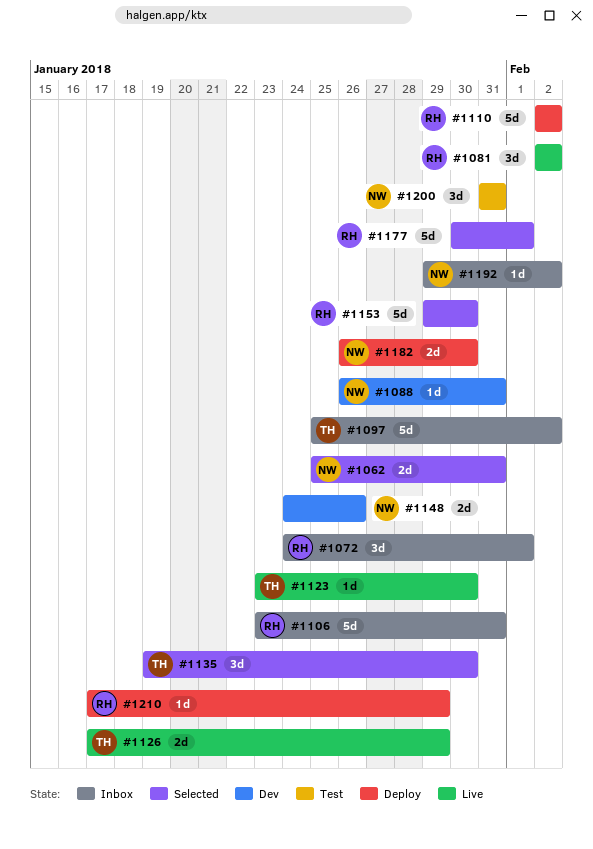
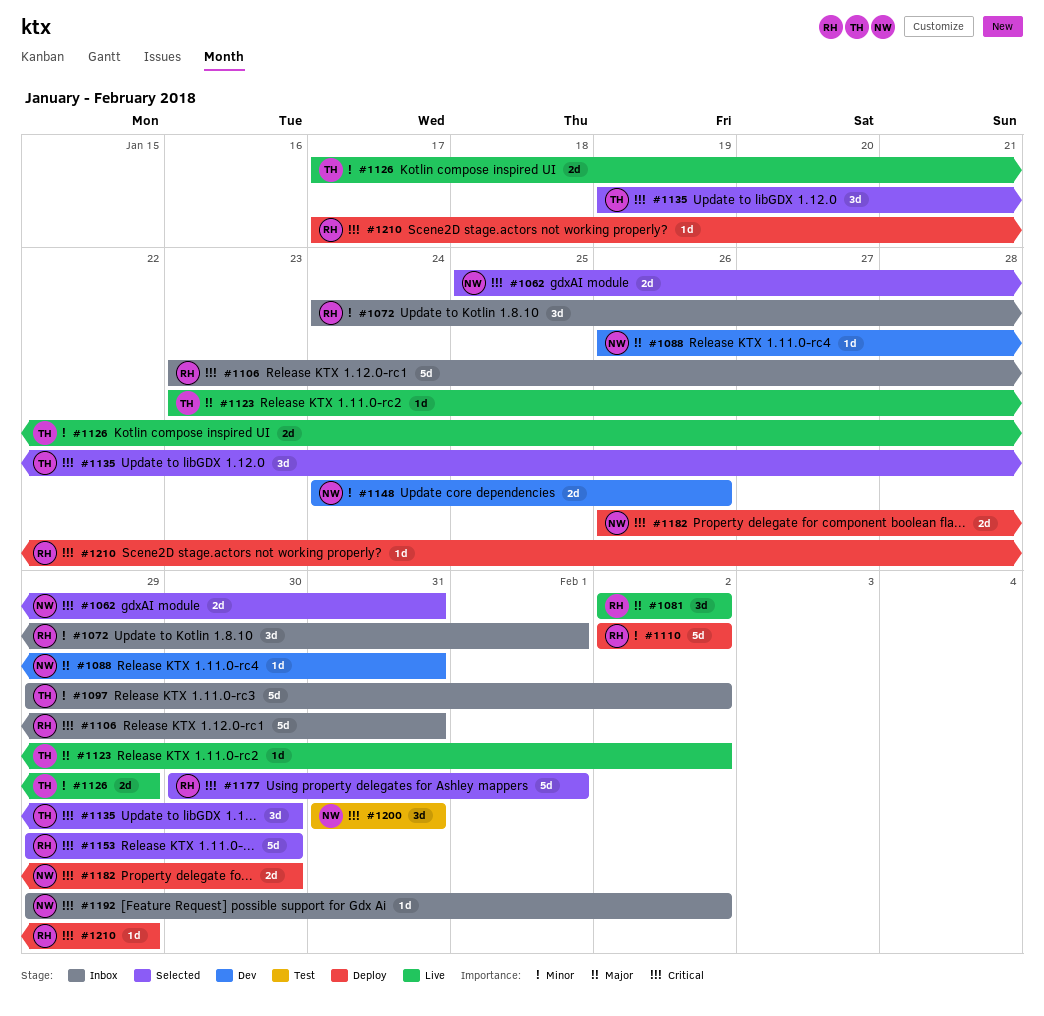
#1097, start: Jan 25 -> Jan 29
#1123, due: Jan 30 -> Feb 2

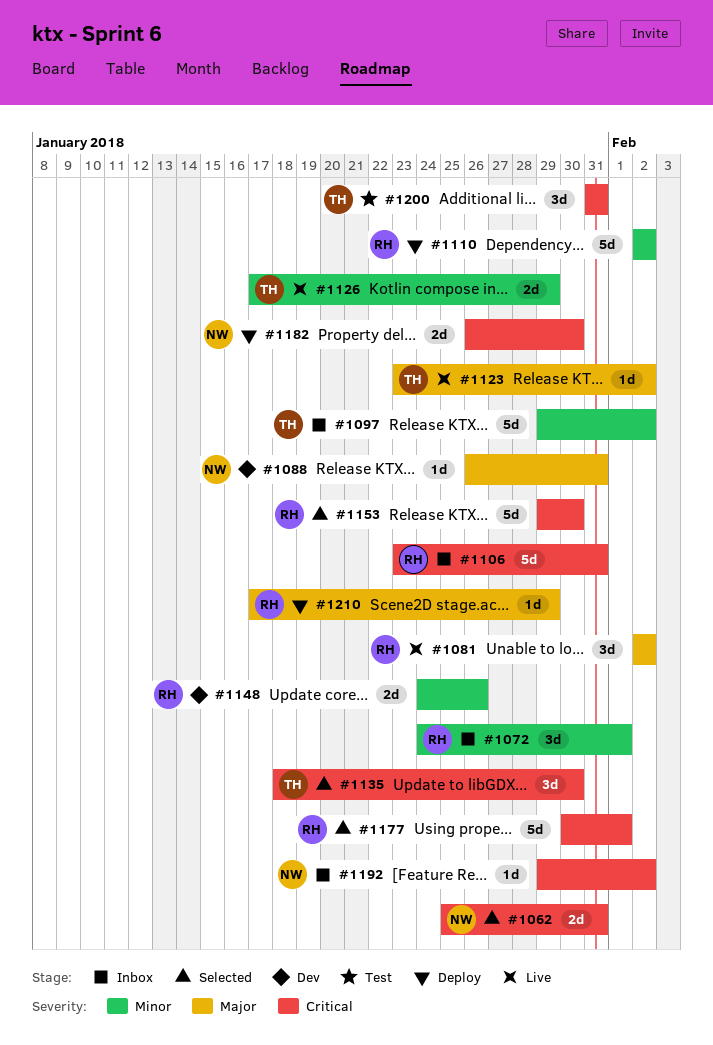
#1135, start: Jan 19 -> Jan 18
#1148, owner: NW -> RH
#1200, owner: NW -> TH
#1210, priority: Critical -> Major

